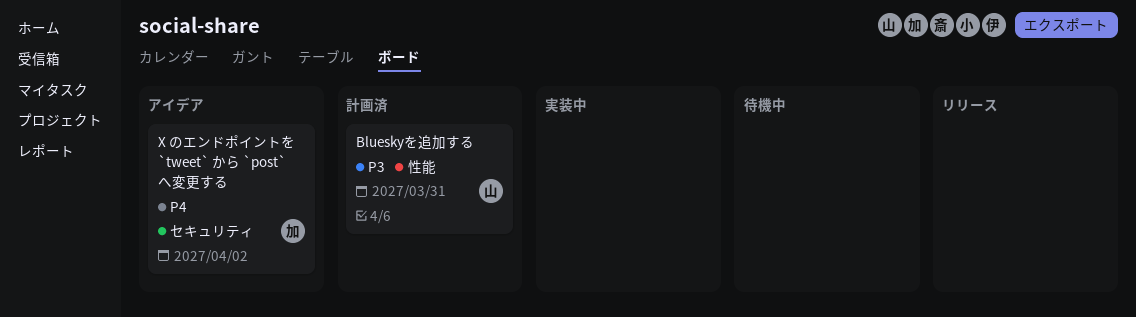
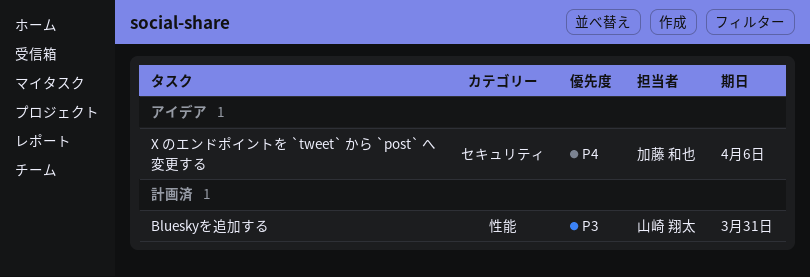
X のエンドポイントを `tweet` から `post` へ変更する, due: Apr 2 -> Apr 6

